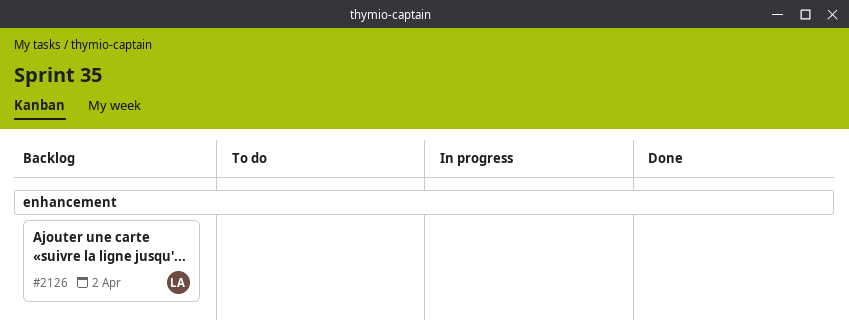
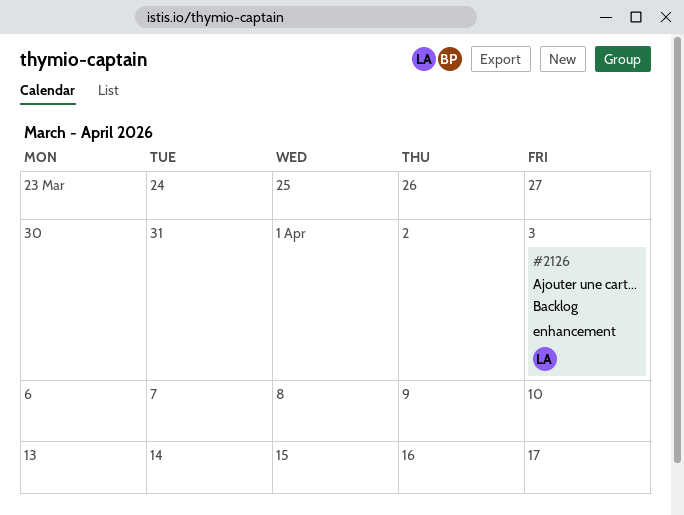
#2126, due: Apr 2 -> Apr 3

